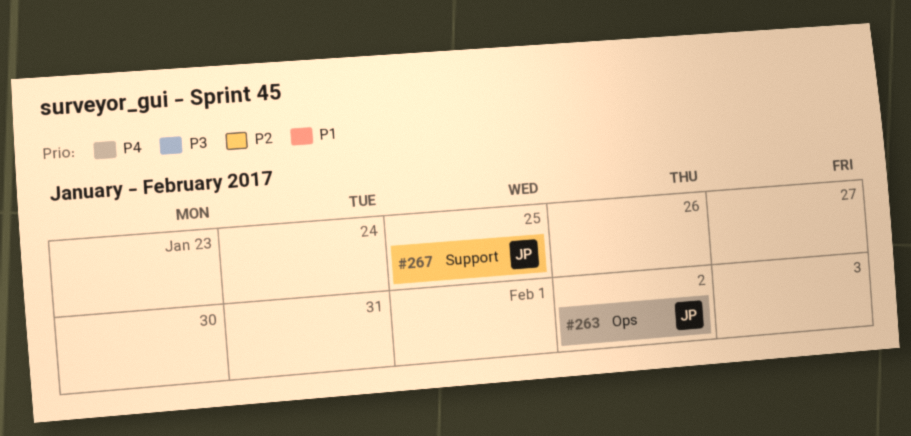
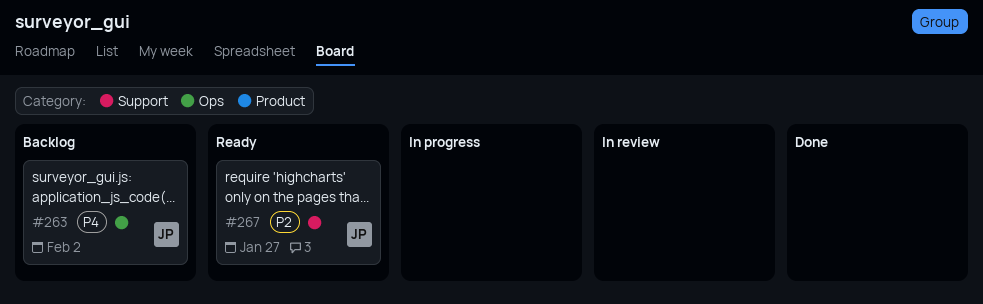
#267, due: Jan 25 -> Jan 27

